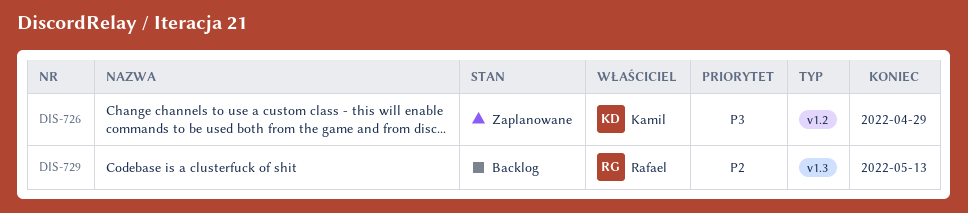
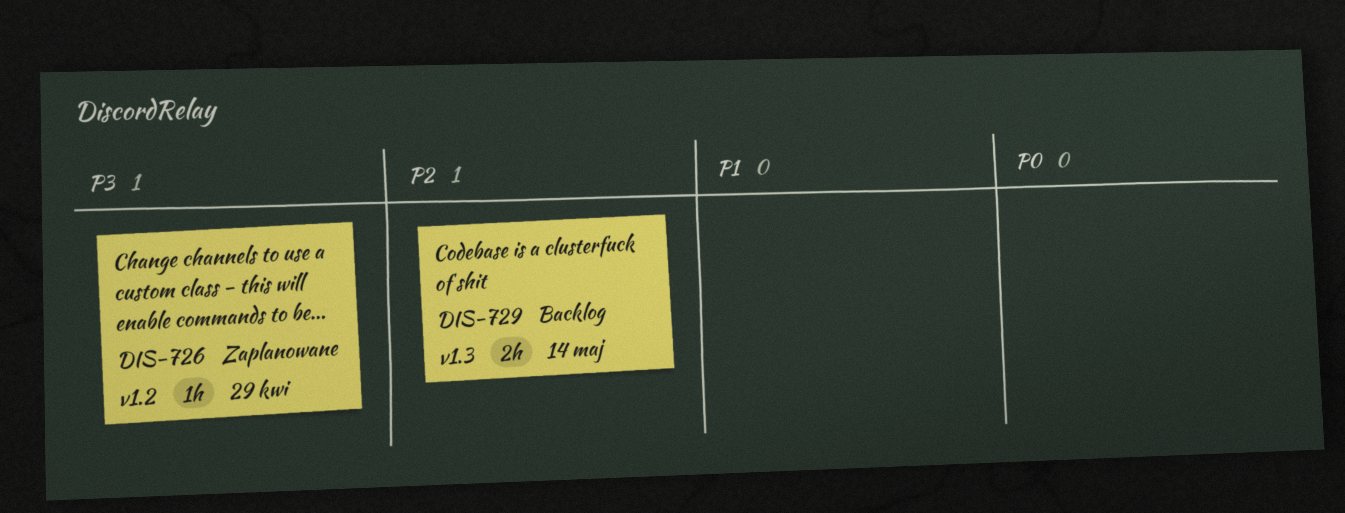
DIS-729, due: May 13 -> May 14

